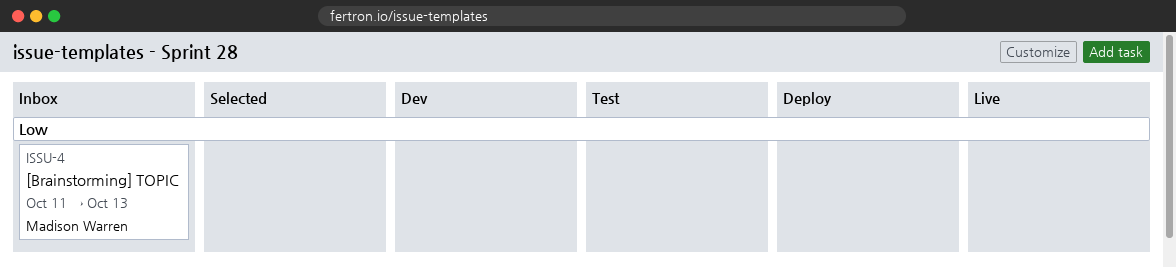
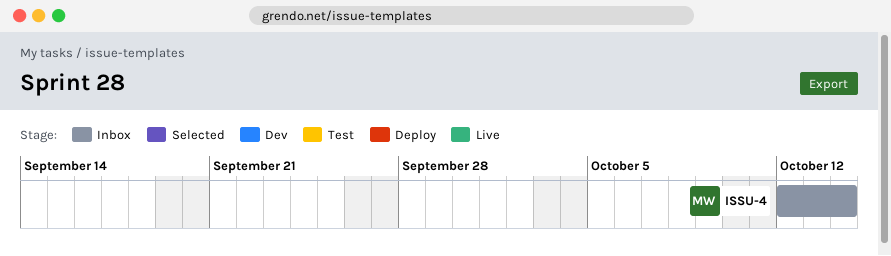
ISSU-4, start: Oct 11 -> Oct 12
ISSU-4, due: Oct 13 -> Oct 14

